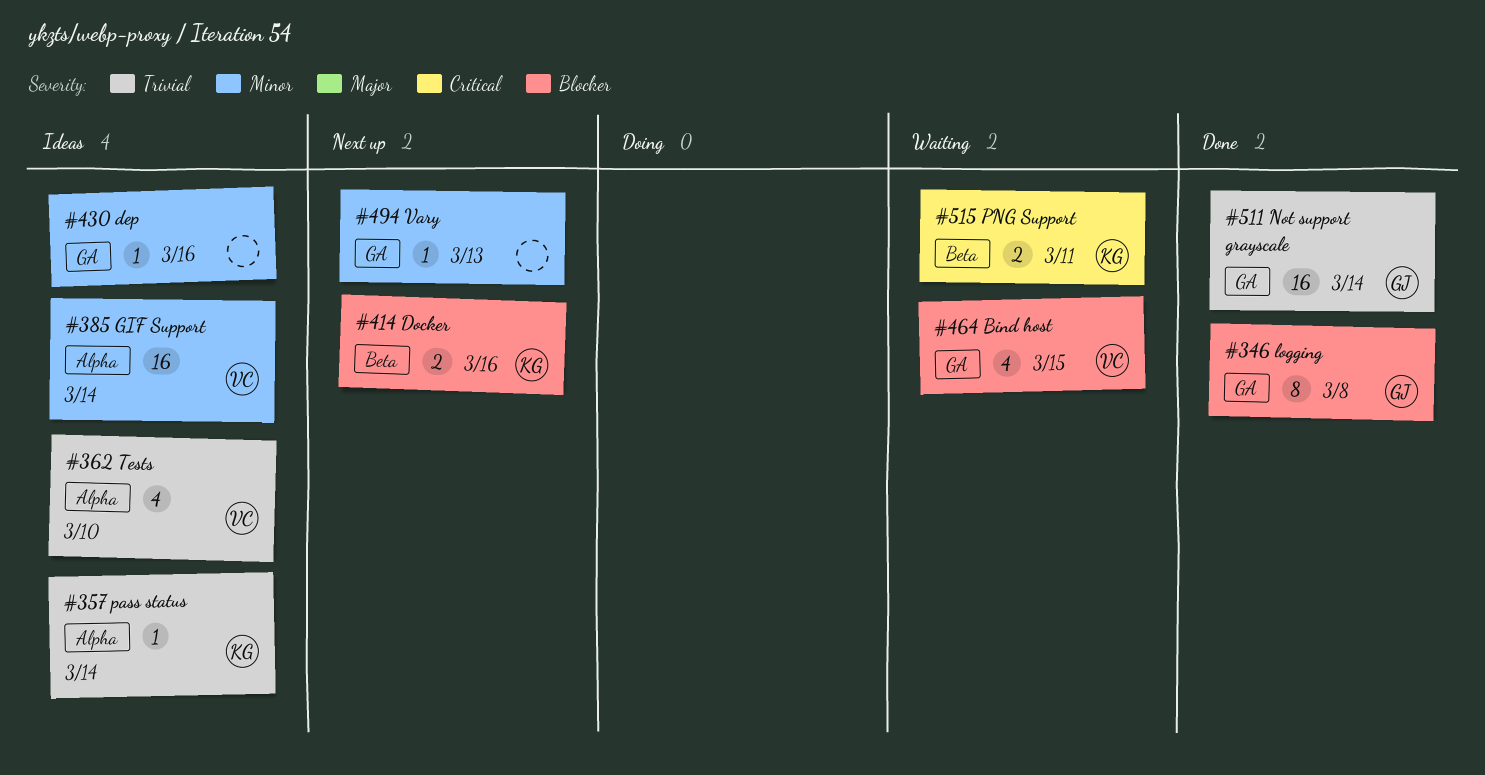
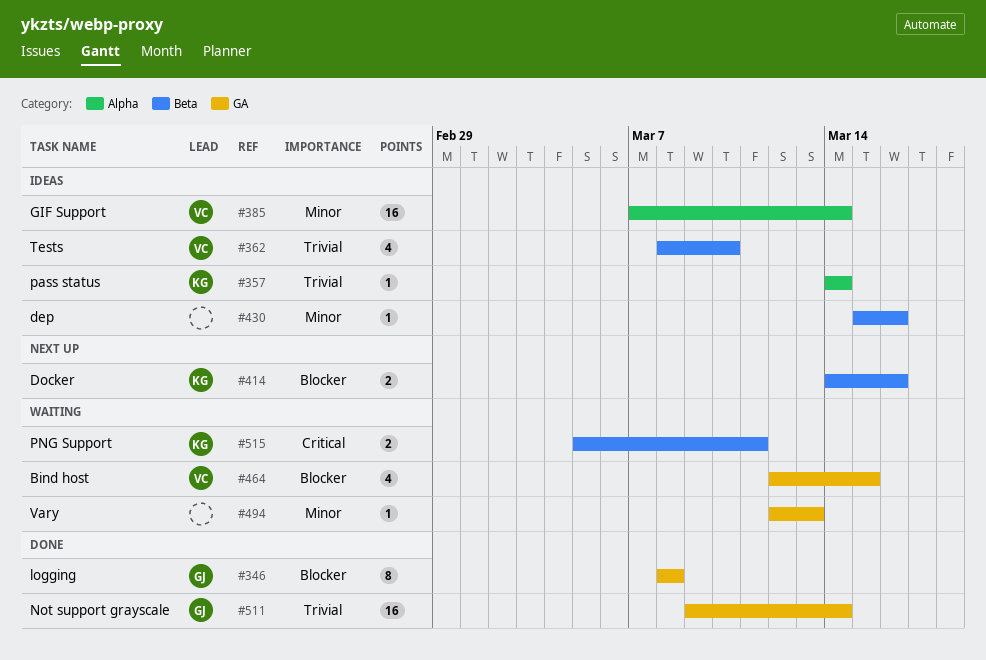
#362, label: Alpha -> Beta
#430, label: GA -> Beta
#494, status: Next up -> Waiting

